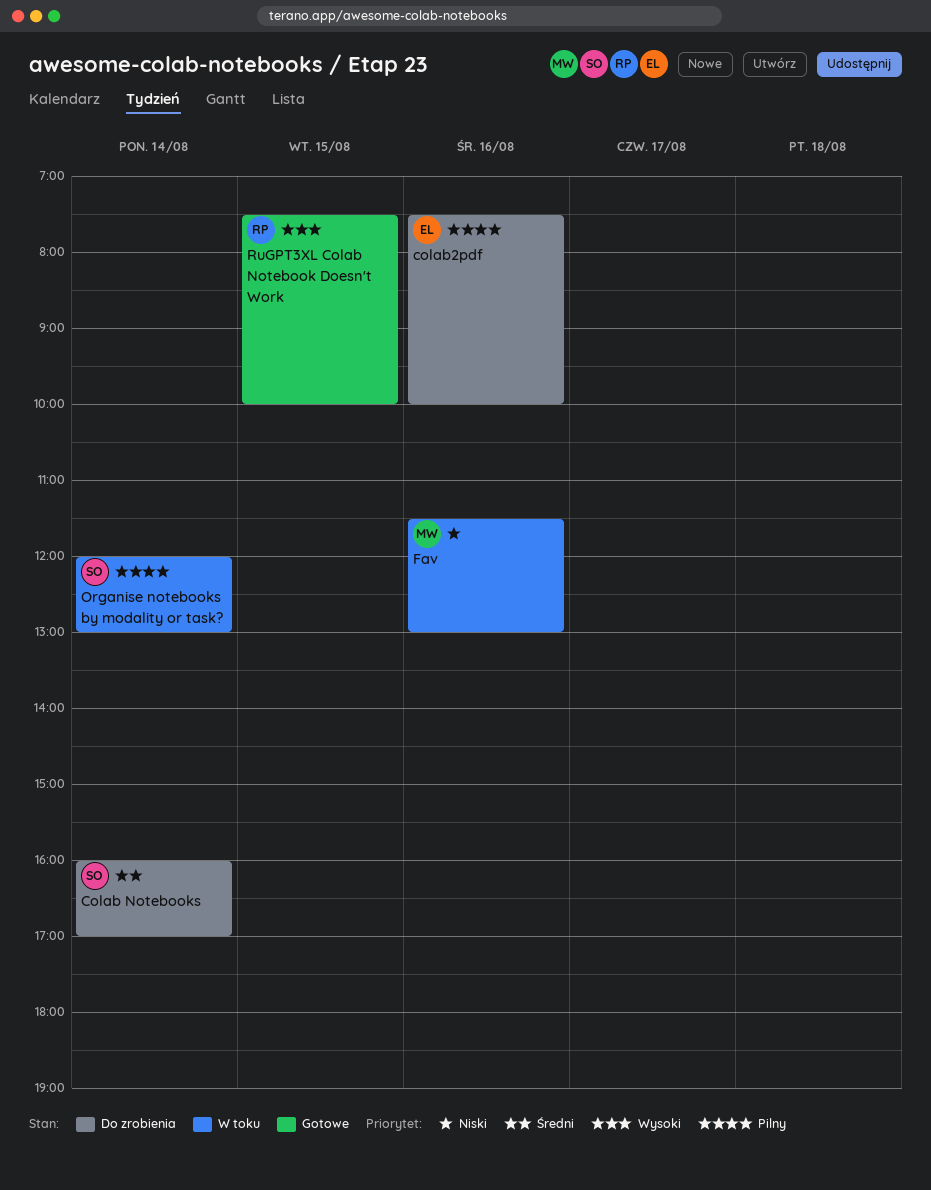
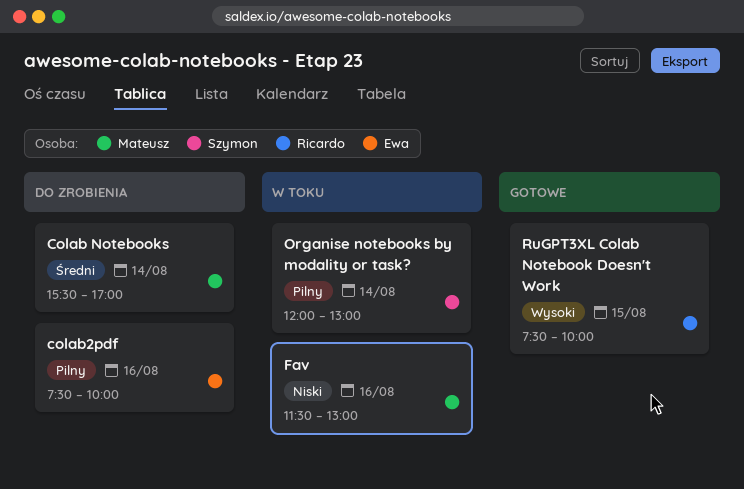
Colab Notebooks, owner: Szymon -> Mateusz
Colab Notebooks, begins: 16:00 -> 15:30

